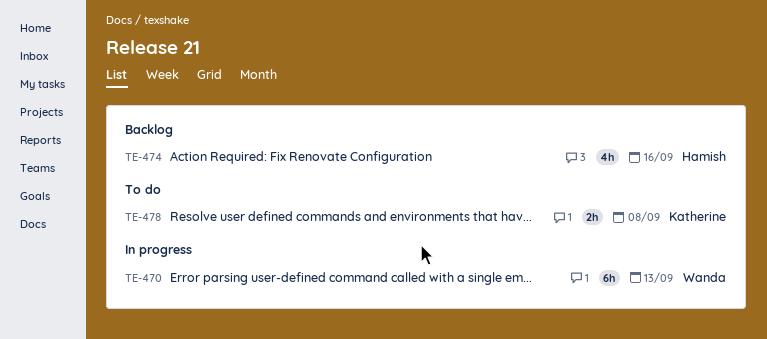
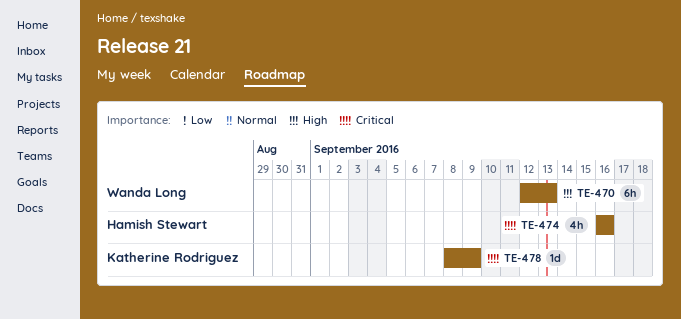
TE-478, estimate: 2h -> 1d
TE-478, due: Sep 8 -> Sep 9

